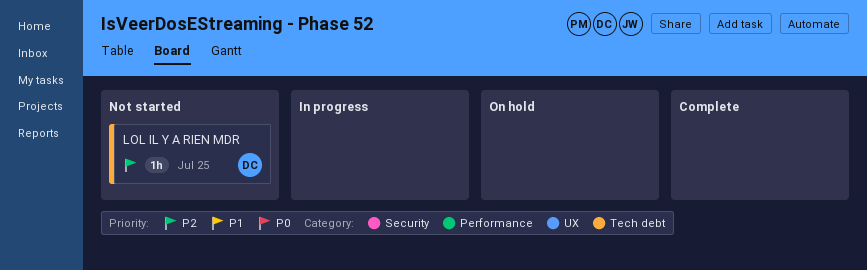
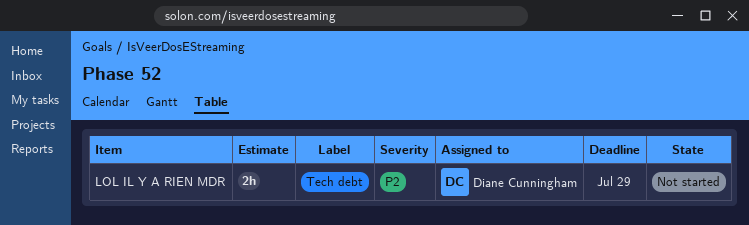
LOL IL Y A RIEN MDR, estimate: 1h -> 2h
LOL IL Y A RIEN MDR, due: Jul 25 -> Jul 29

